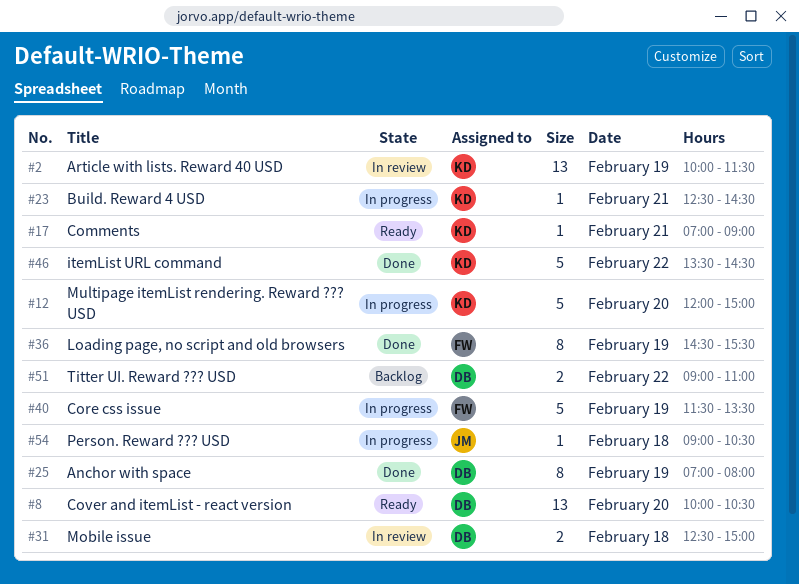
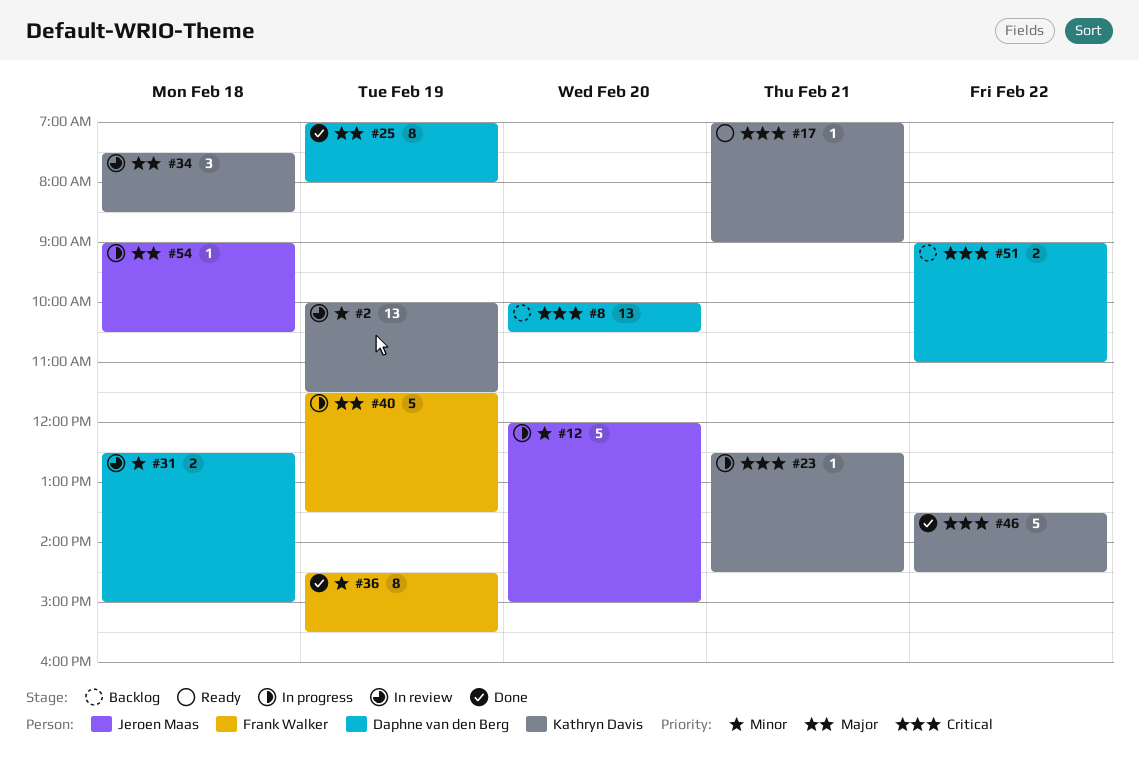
#8, status: Ready -> Backlog
#12, owner: Kathryn Davis -> Jeroen Maas
#34: none -> present

